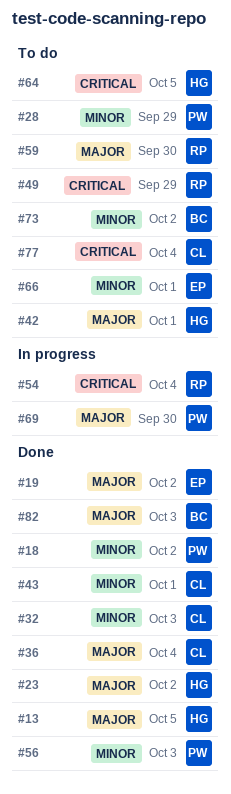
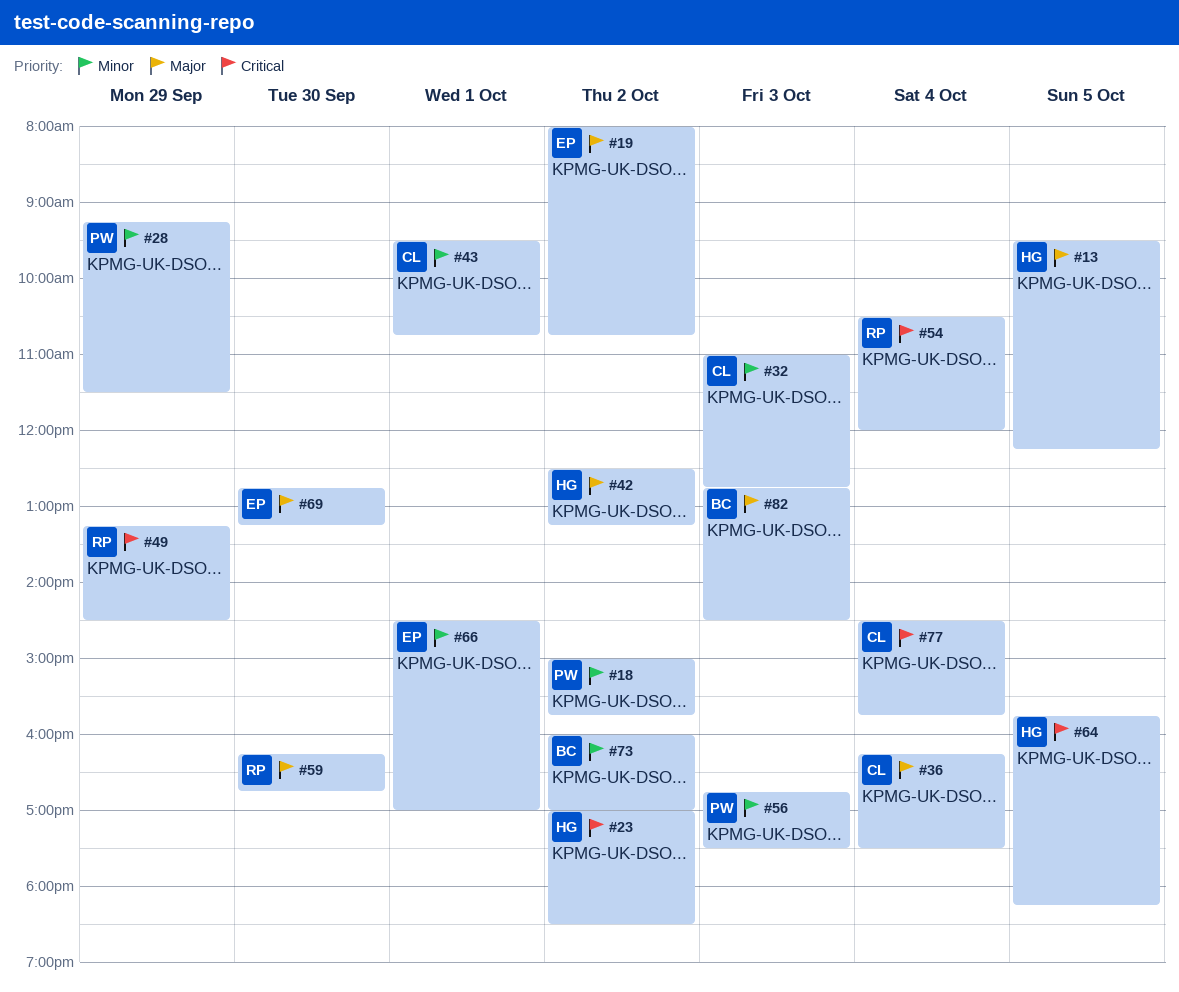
#23, priority: Major -> Critical
#42, day: Oct 1 -> Oct 2
#69, owner: PW -> EP

